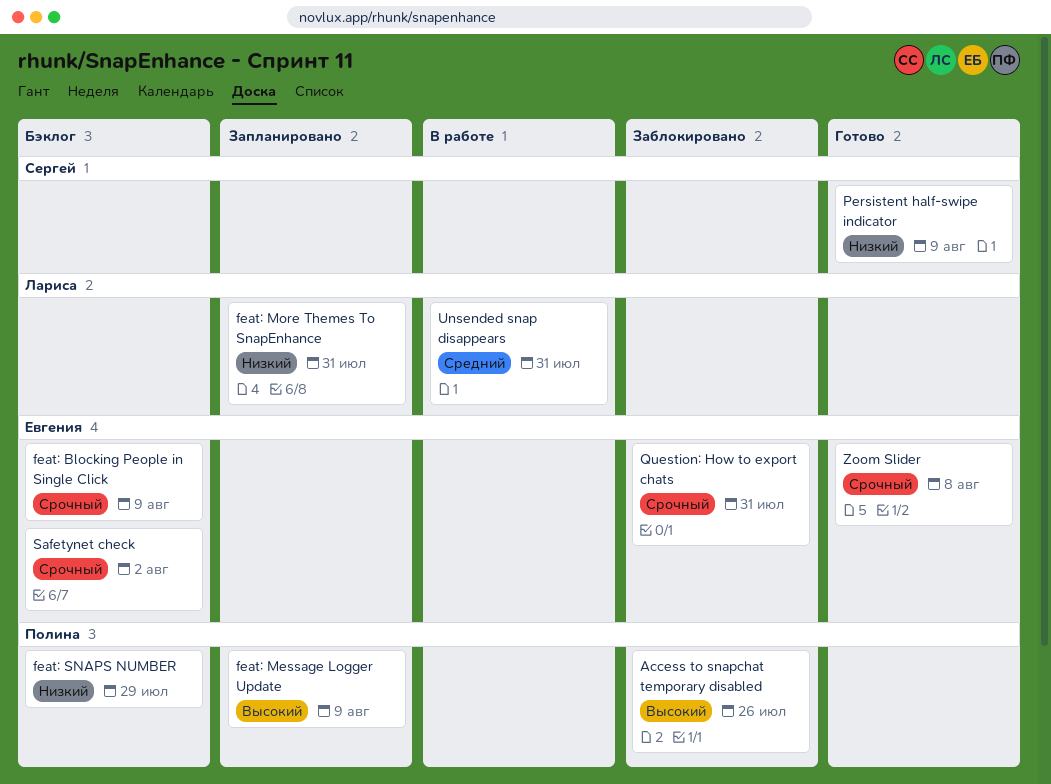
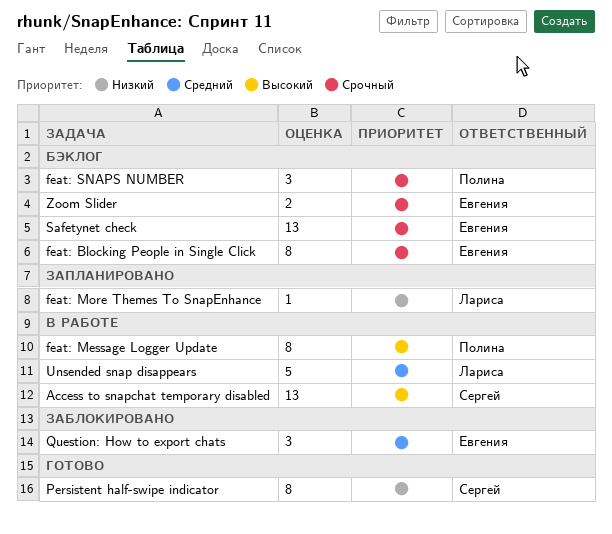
Access to snapchat temporary disabled, status: Заблокировано -> В работе
Access to snapchat temporary disabled, owner: Полина -> Сергей
feat: Message Logger Update, status: Запланировано -> В работе
feat: SNAPS NUMBER, priority: Низкий -> Срочный
Question: How to export chats, priority: Срочный -> Средний
Zoom Slider, status: Готово -> Бэклог

